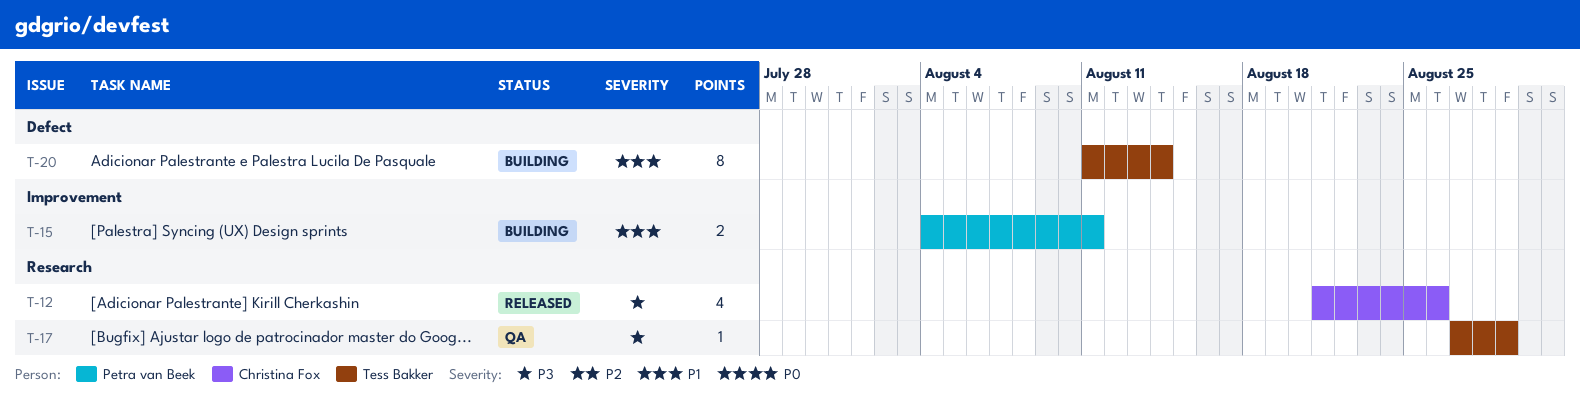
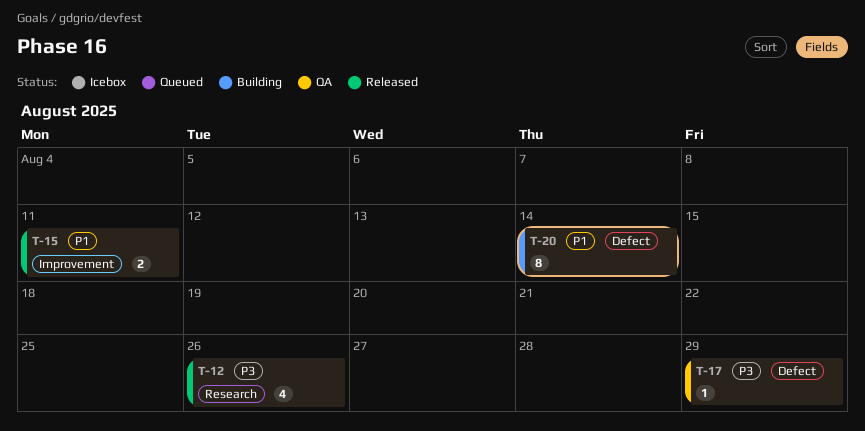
T-15, status: Building -> Released
T-17, label: Research -> Defect

